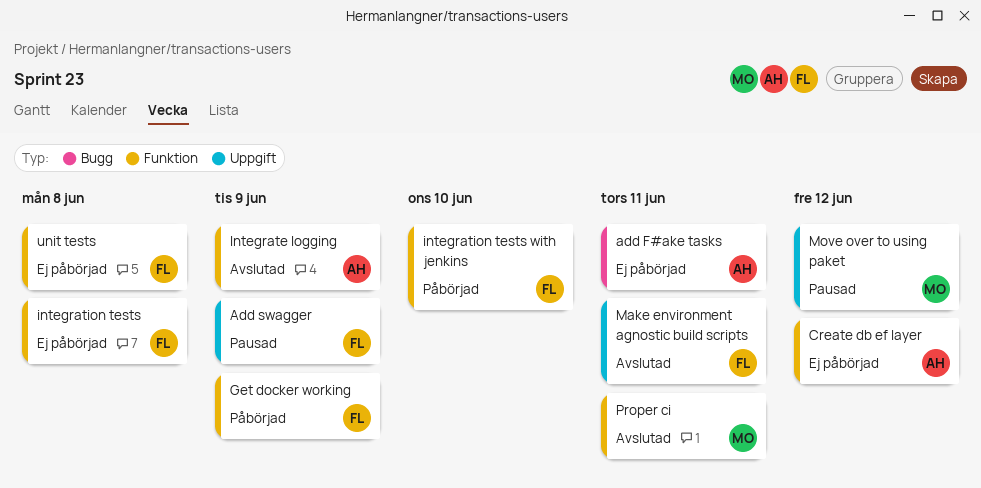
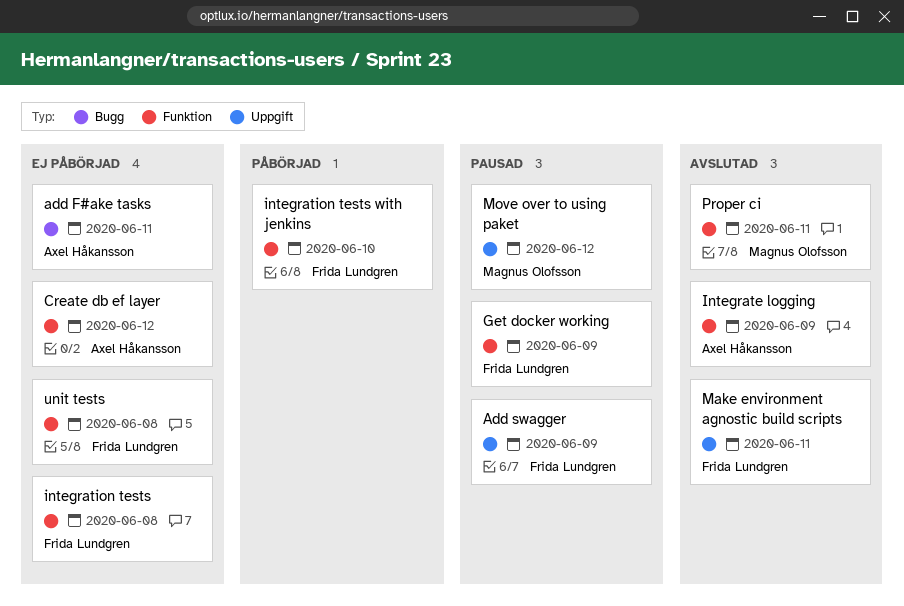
Get docker working, status: Påbörjad -> Pausad

